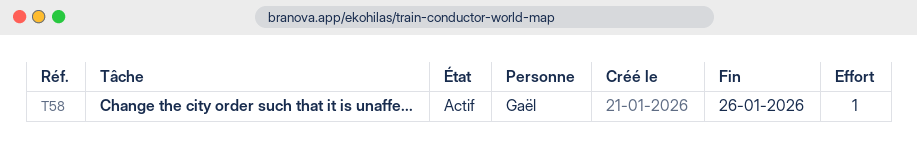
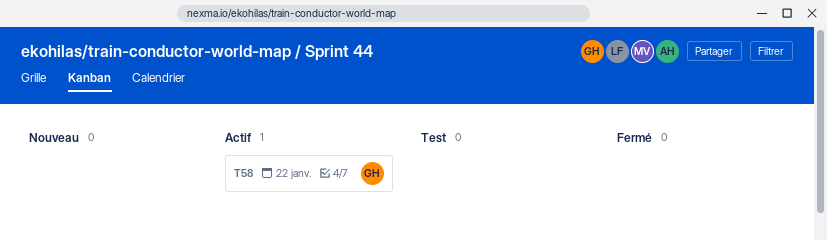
T58, due: Jan 26 -> Jan 22

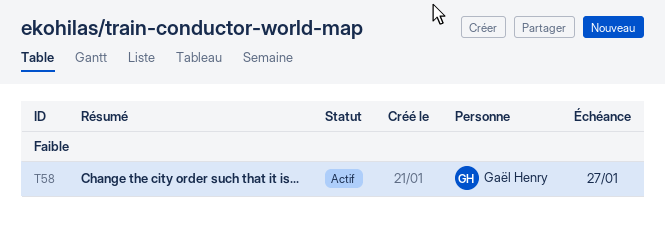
T58, due: Jan 22 -> Jan 27

